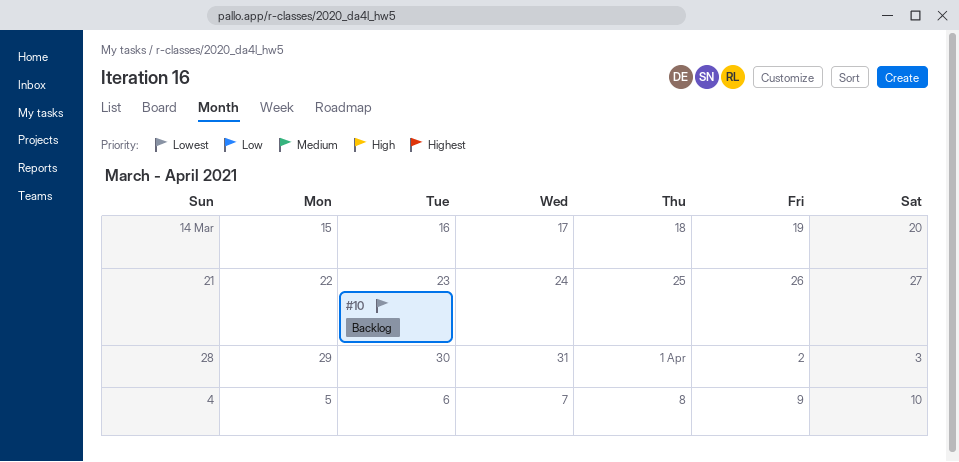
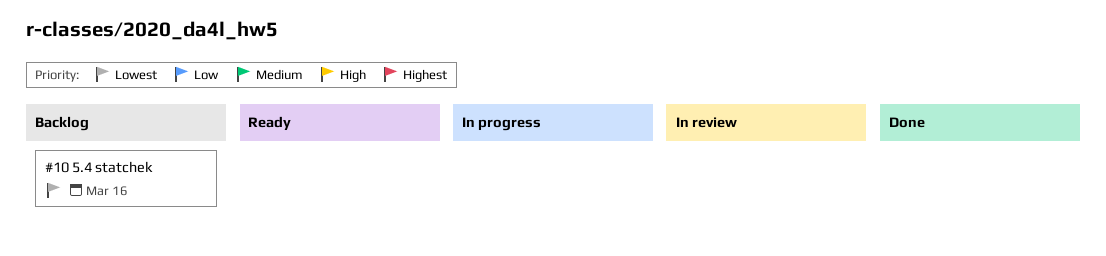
#10, due: Mar 23 -> Mar 16

